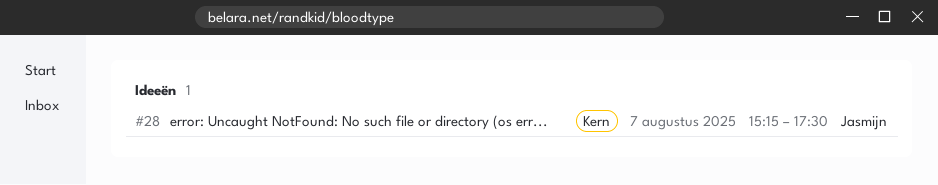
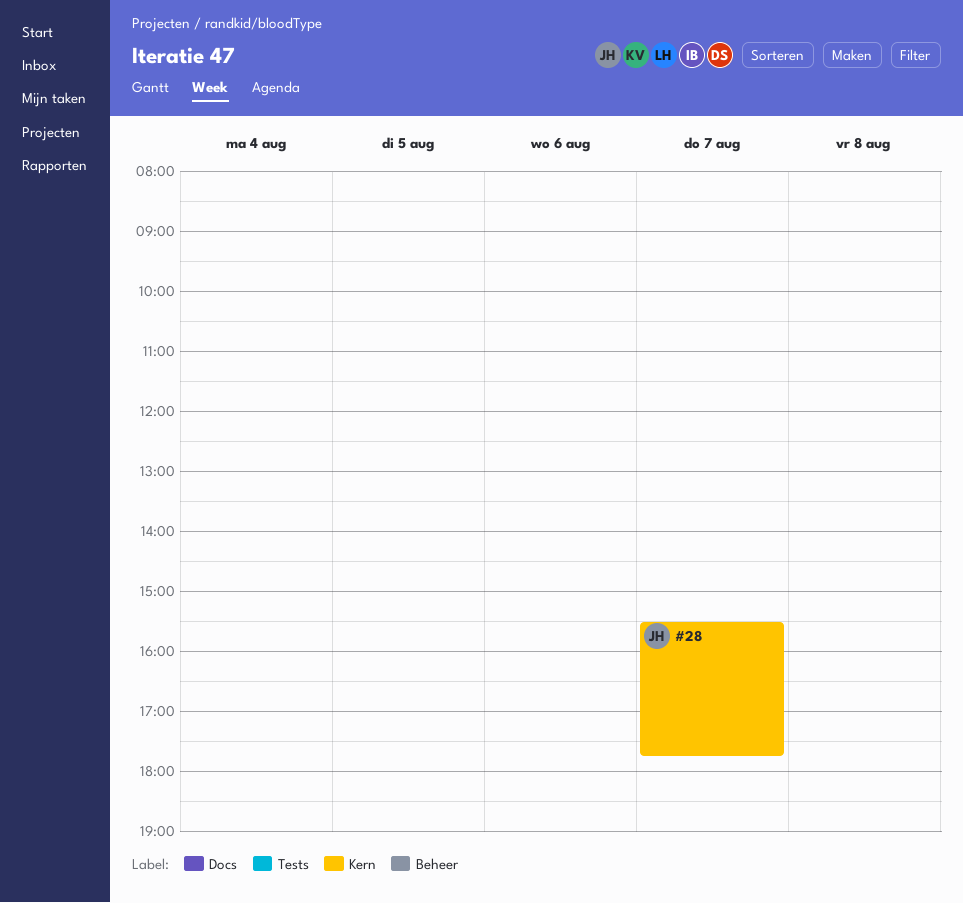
#28, begins: 15:15 -> 15:30
#28, ends: 17:30 -> 17:45

